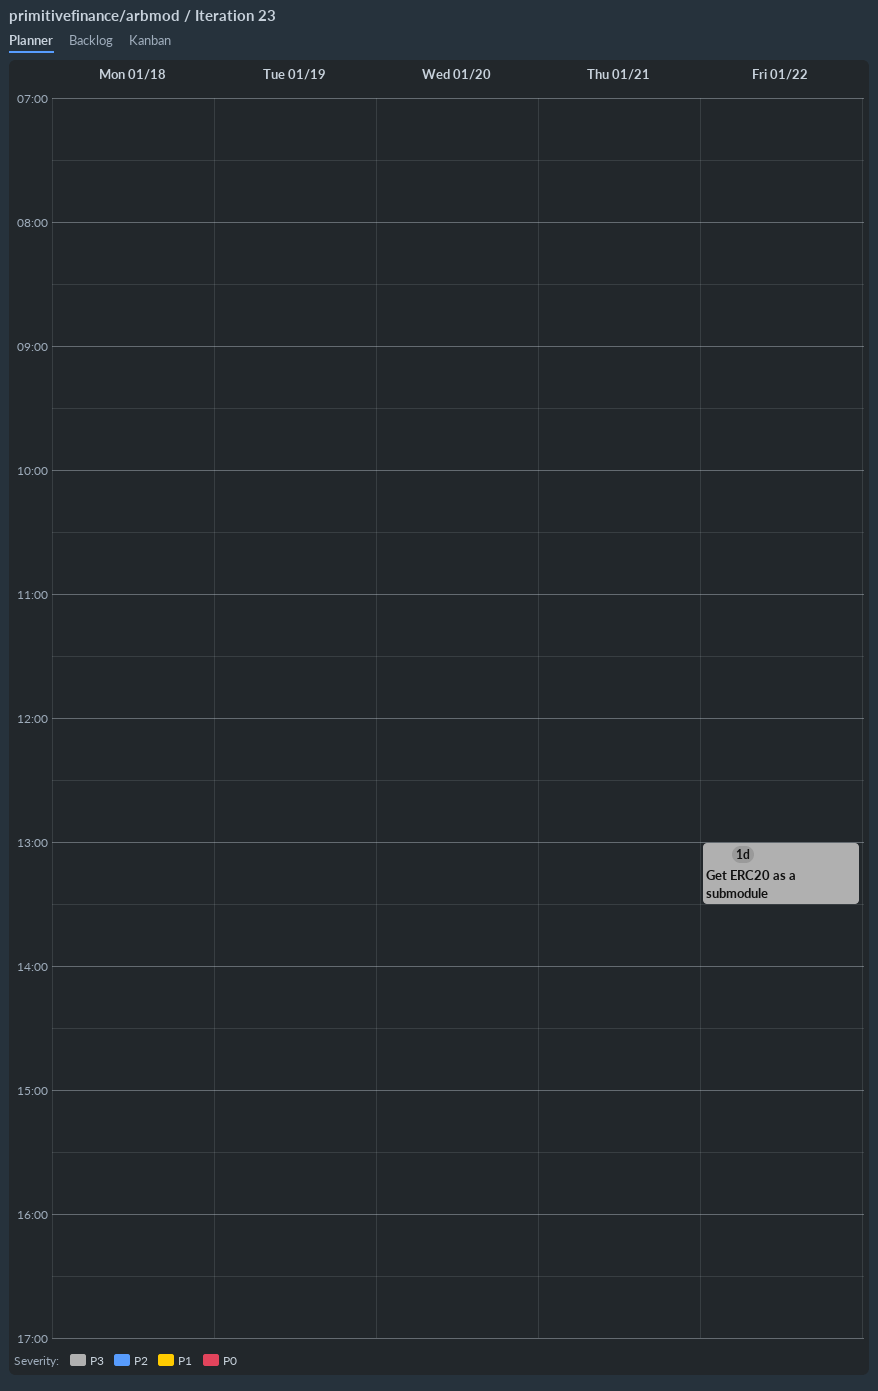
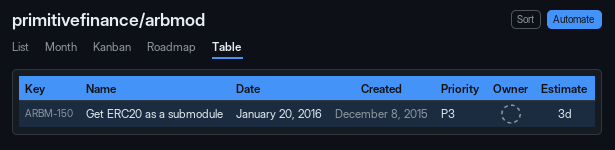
Get ERC20 as a submodule, estimate: 1d -> 3d
Get ERC20 as a submodule, day: Jan 22 -> Jan 20

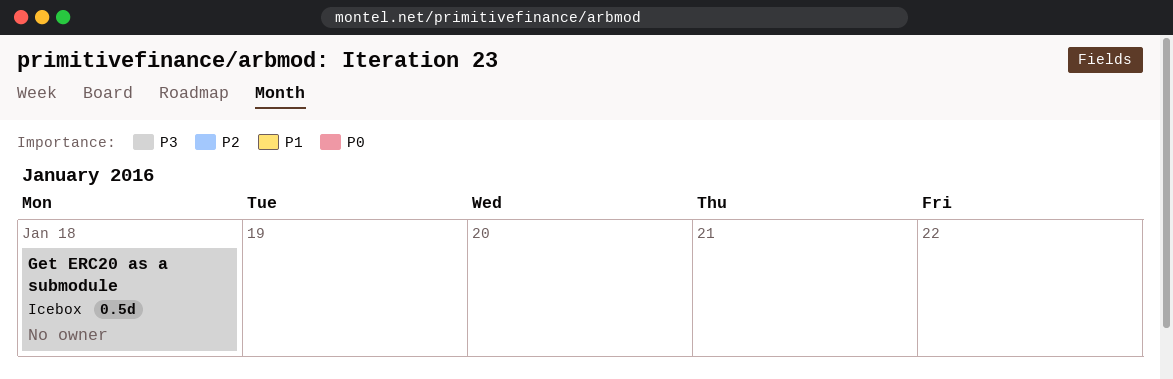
Get ERC20 as a submodule, estimate: 3d -> 0.5d
Get ERC20 as a submodule, day: Jan 20 -> Jan 18

